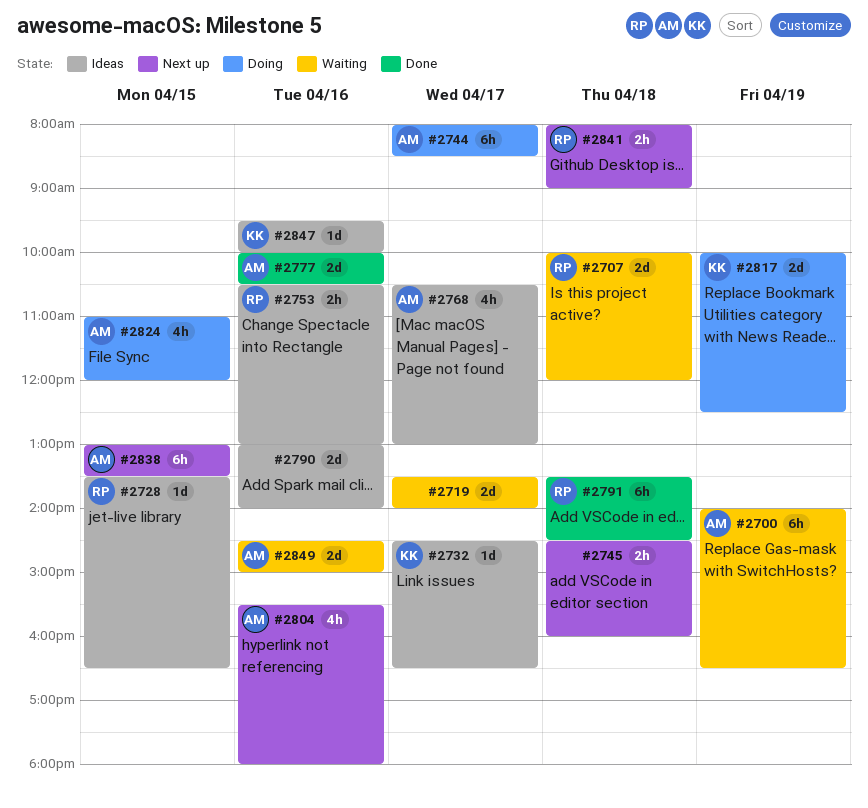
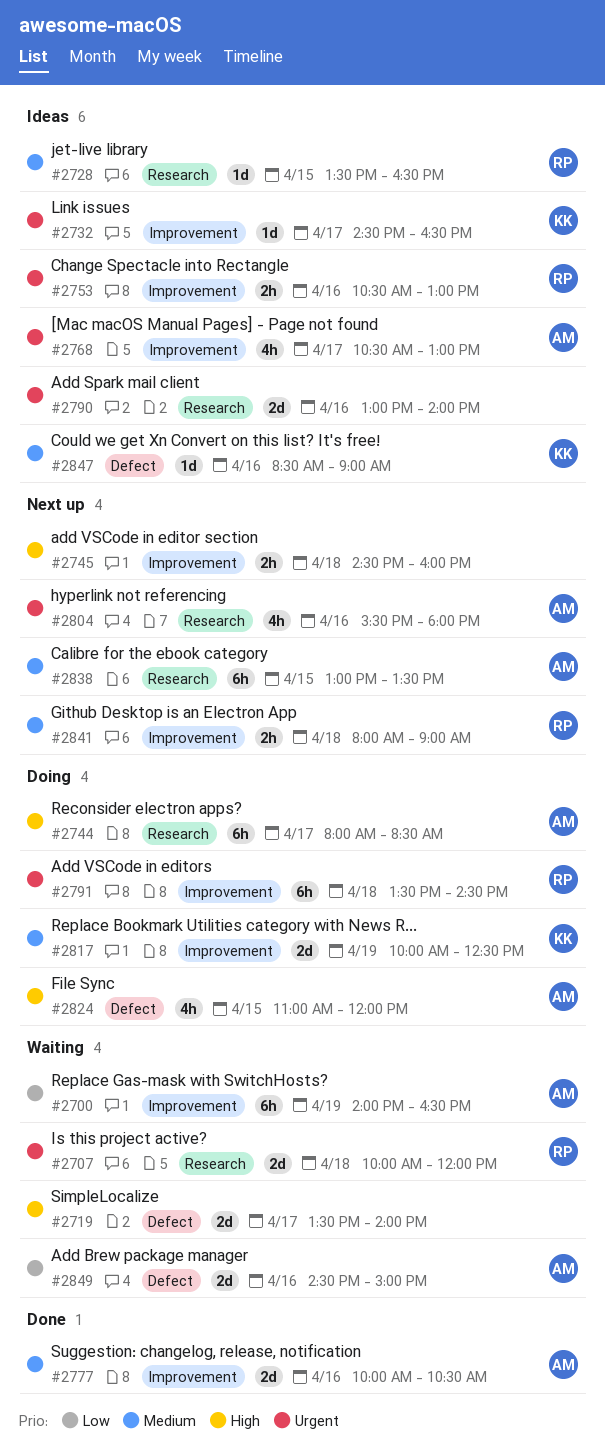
#2791, status: Done -> Doing
#2847, begins: 09:30 -> 08:30
#2847, ends: 10:00 -> 09:00

